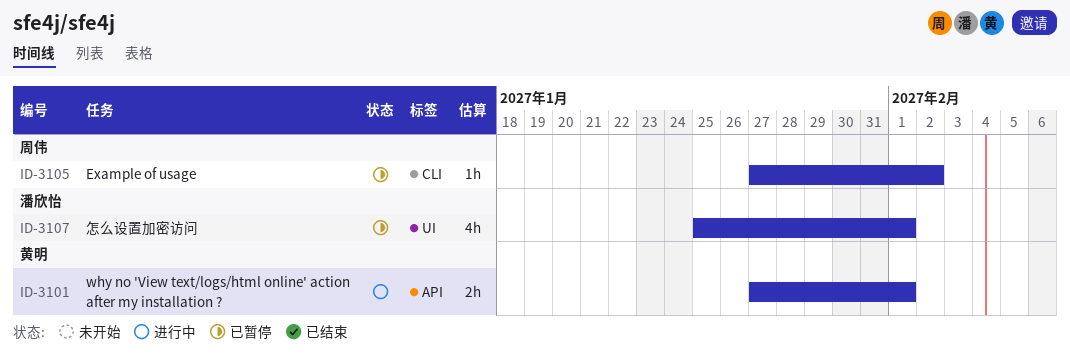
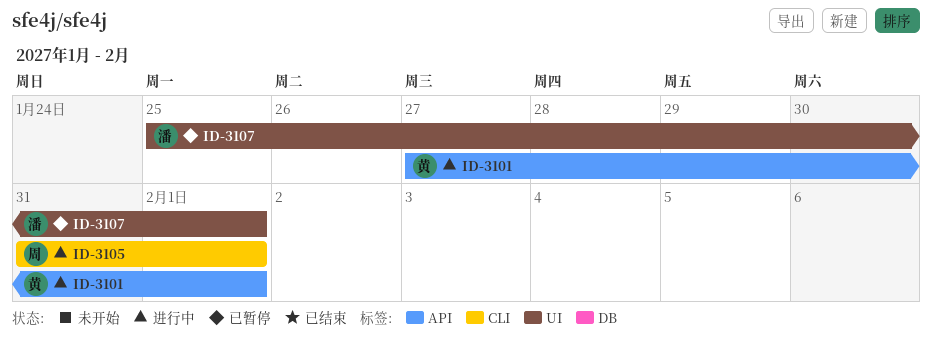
ID-3105, status: 已暂停 -> 进行中
ID-3105, start: Jan 27 -> Jan 31
ID-3105, due: Feb 2 -> Feb 1

